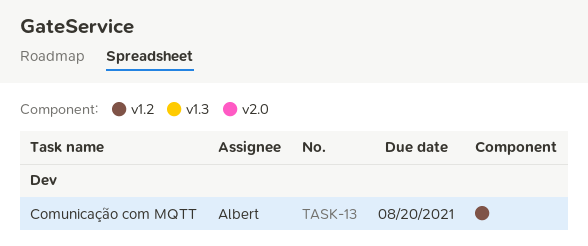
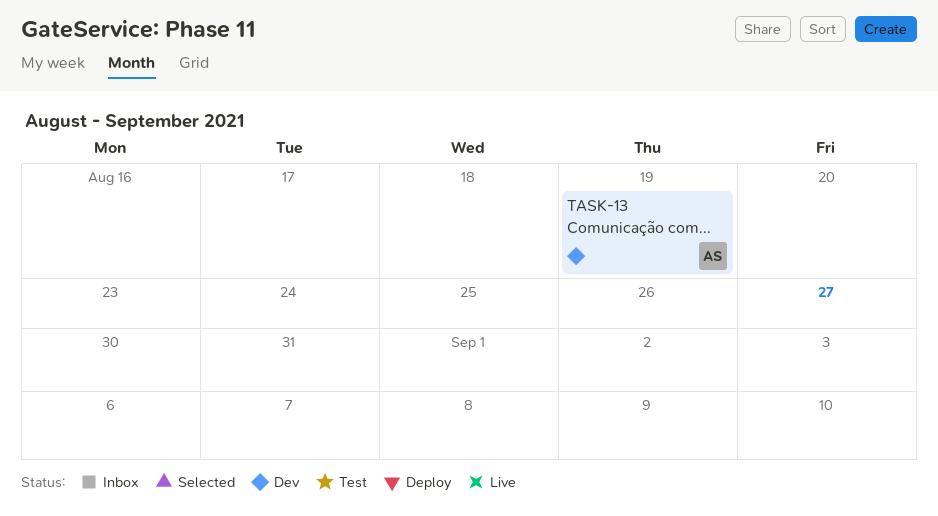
TASK-13, due: Aug 20 -> Aug 19

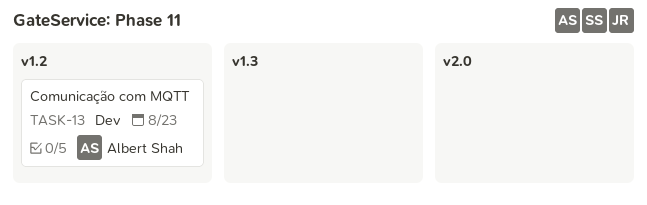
TASK-13, due: Aug 19 -> Aug 23

